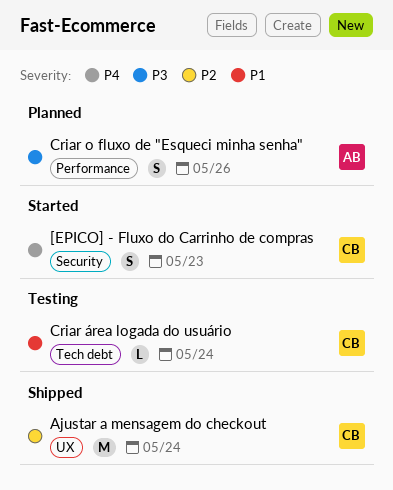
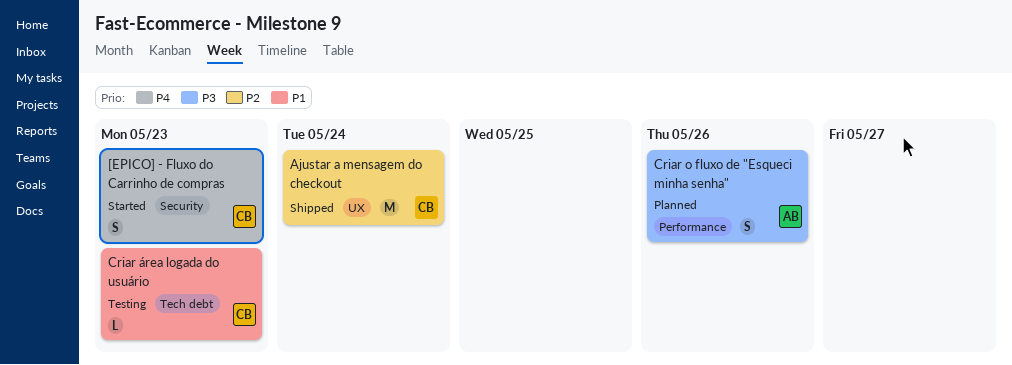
Criar área logada do usuário, due: May 24 -> May 23

